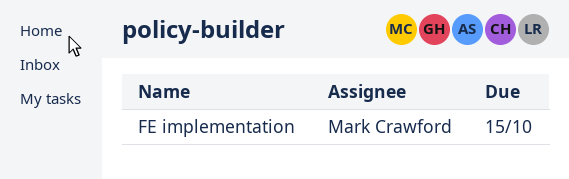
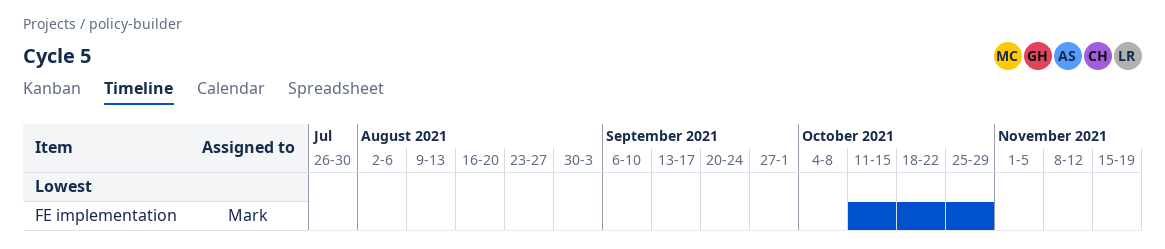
FE implementation, due: Oct 15 -> Oct 29

